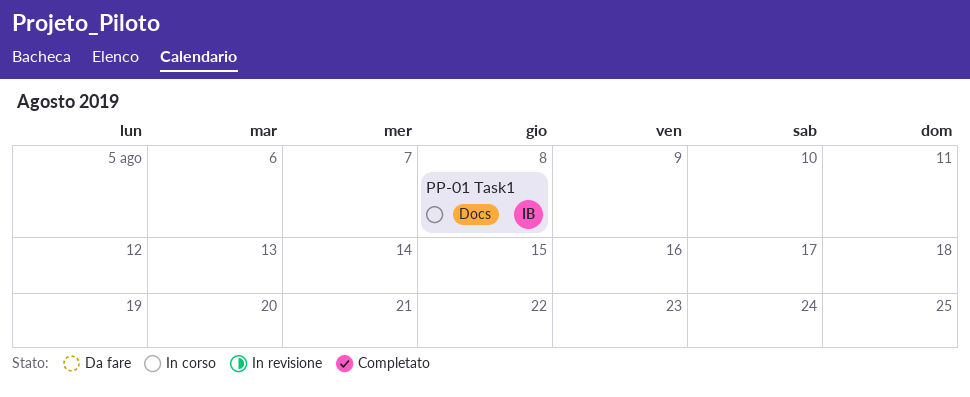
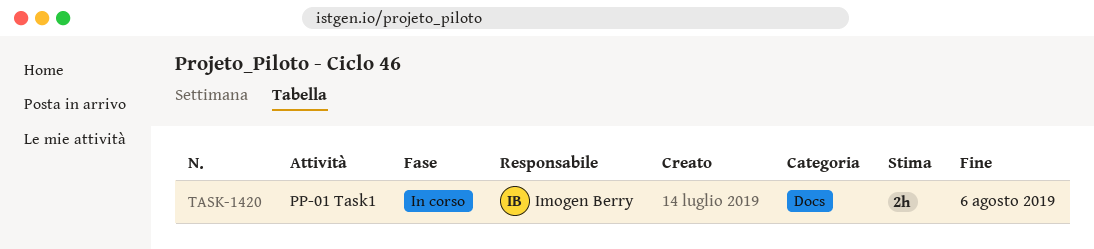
PP-01 Task1, due: Aug 8 -> Aug 6

